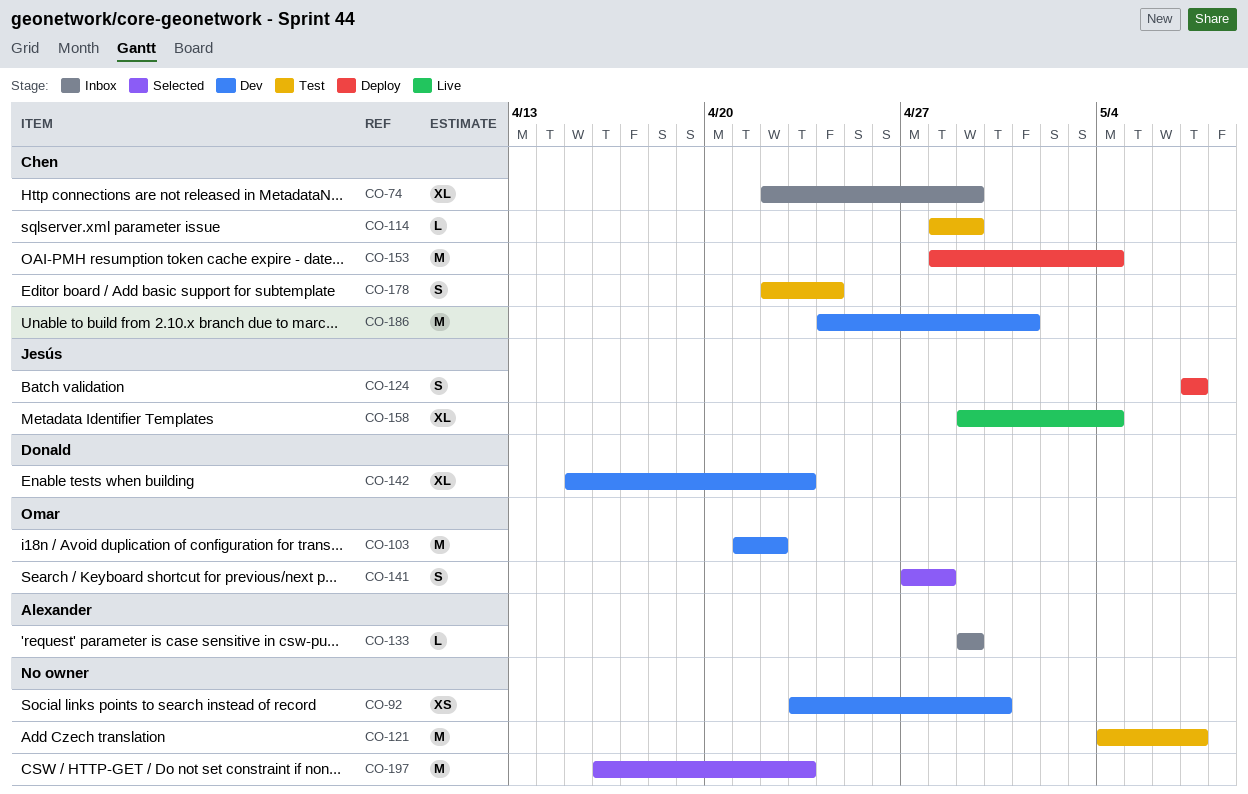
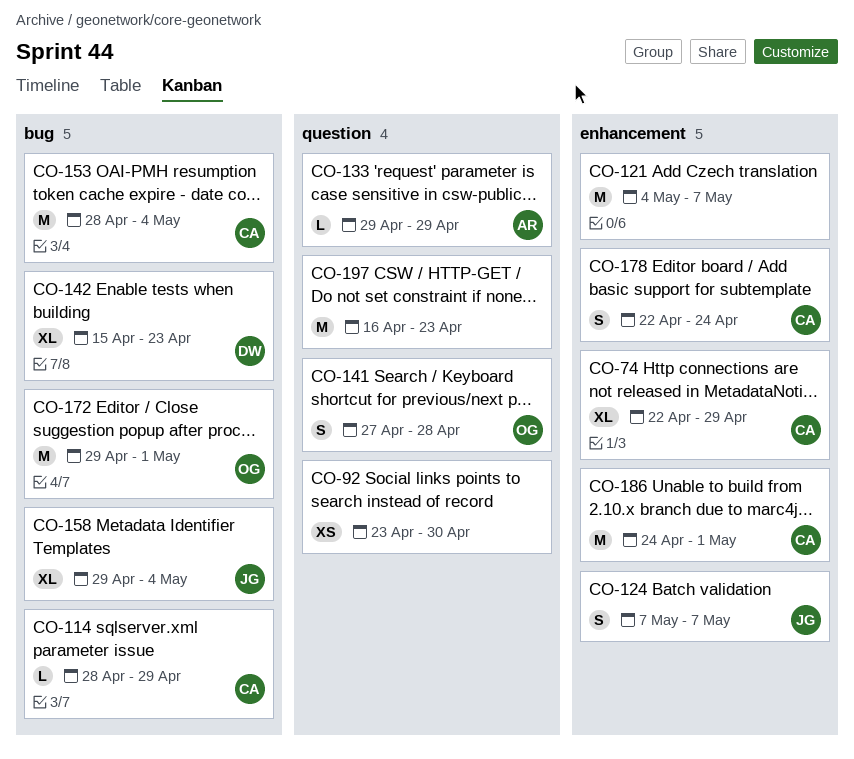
CO-103: present -> none
CO-172: none -> present

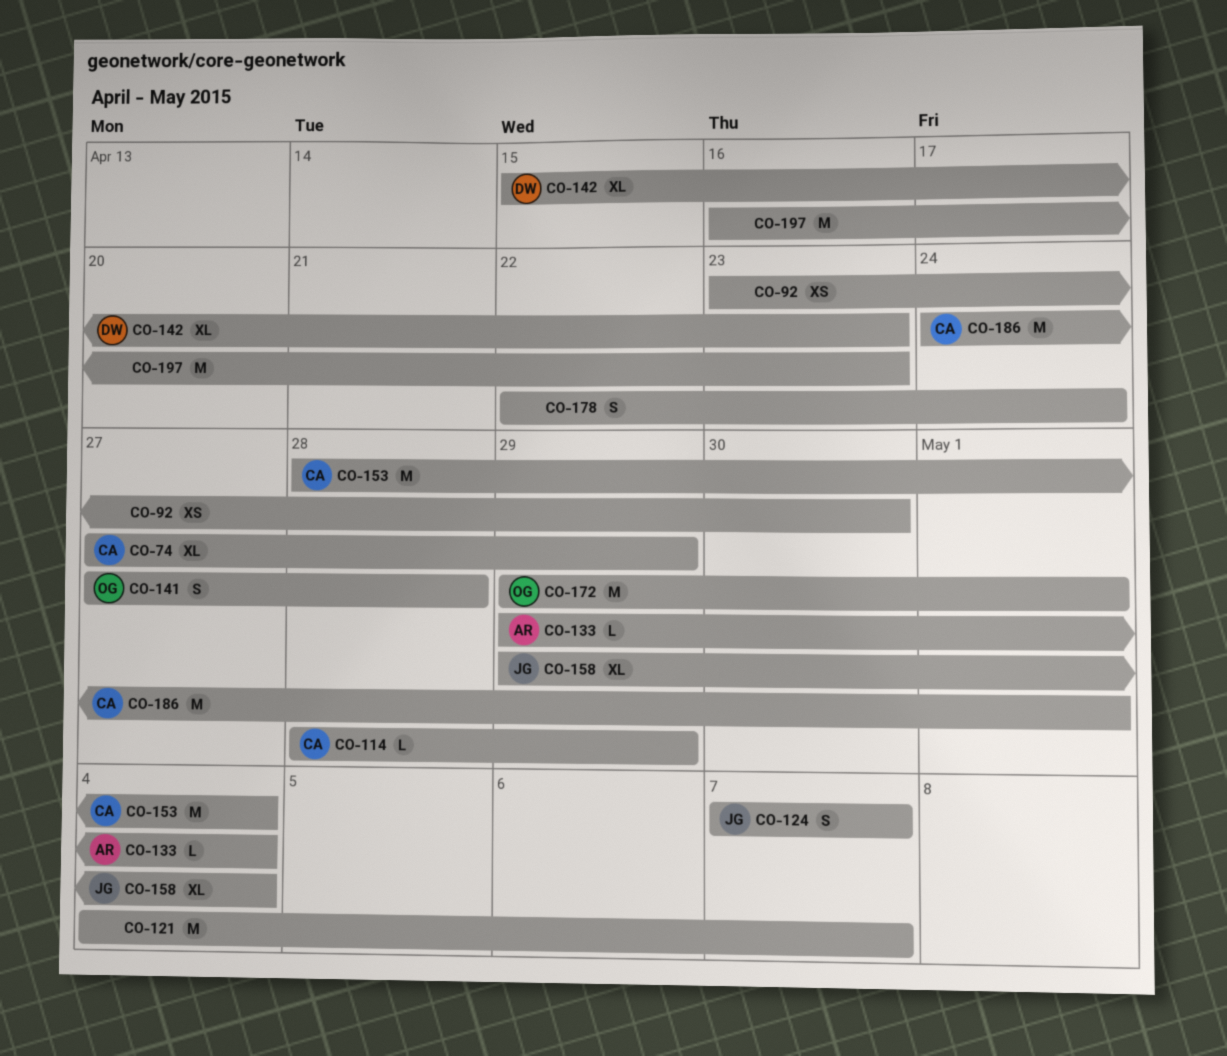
CO-74, start: Apr 22 -> Apr 27
CO-133, due: Apr 29 -> May 4
CO-178, owner: CA -> none

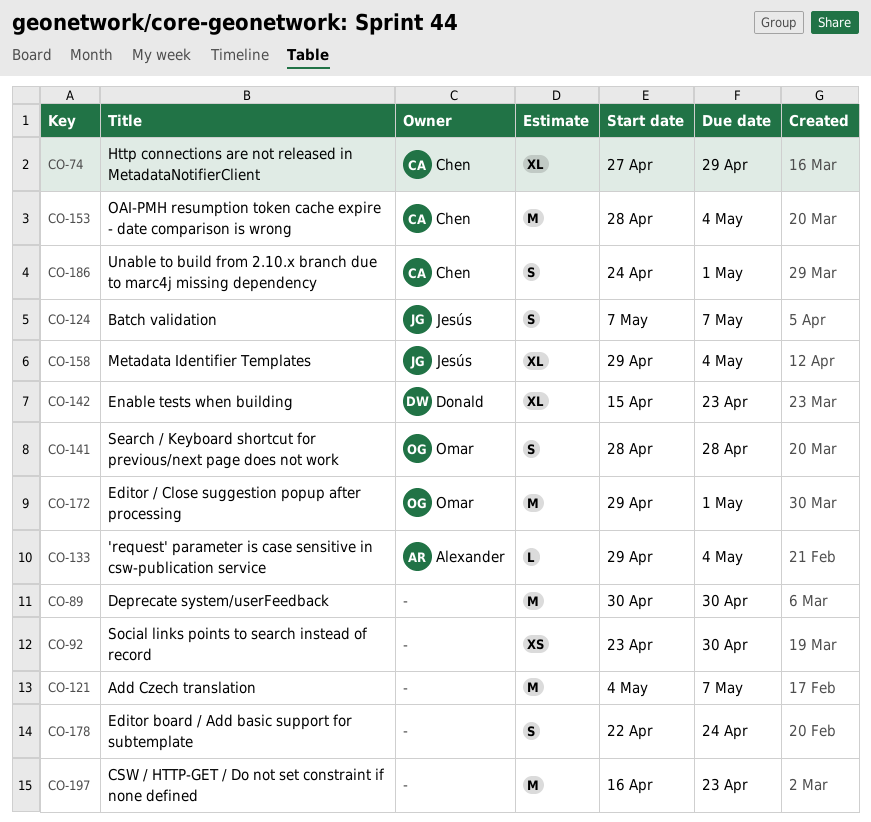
CO-89: none -> present
CO-114: present -> none
CO-141, start: Apr 27 -> Apr 28
CO-186, estimate: M -> S

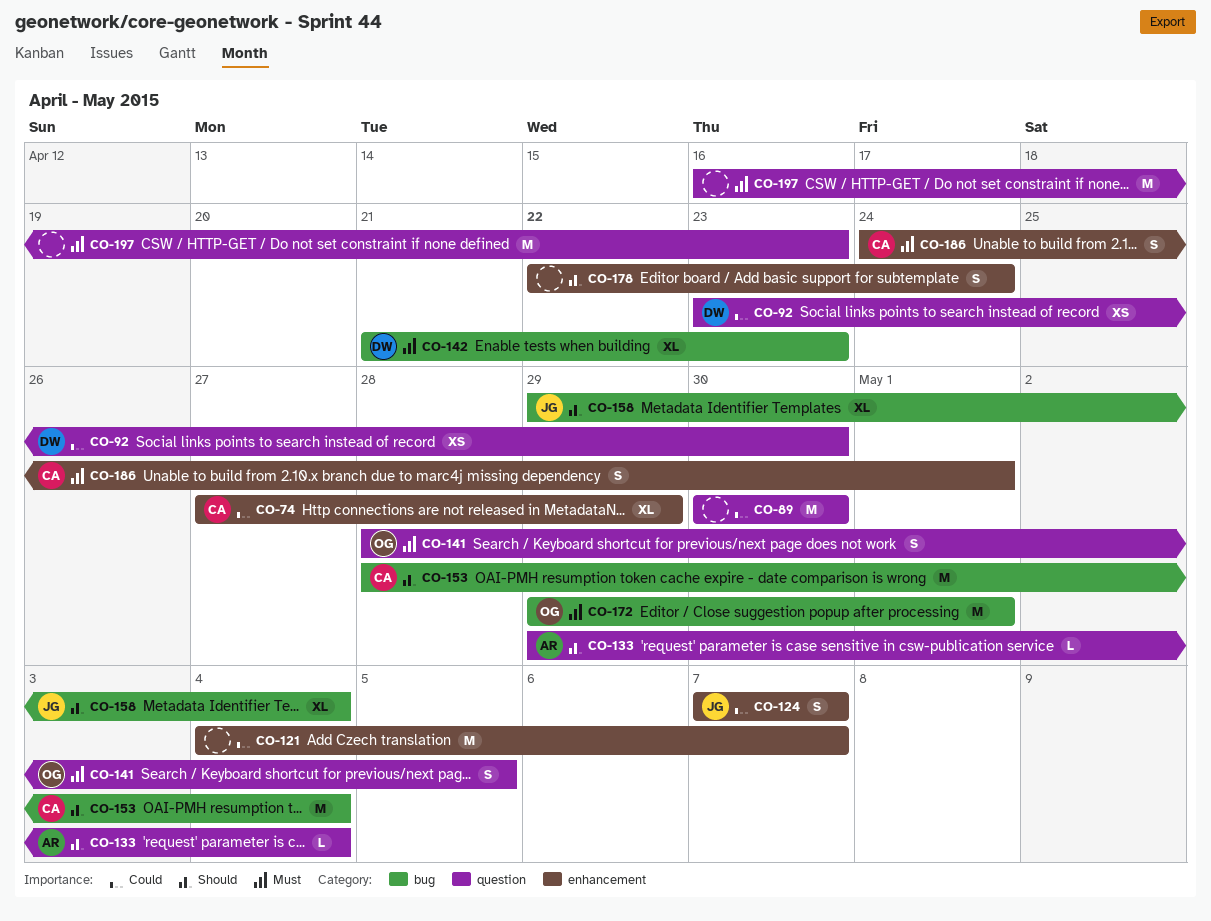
CO-92, owner: none -> Donald
CO-141, due: Apr 28 -> May 5
CO-142, start: Apr 15 -> Apr 21

